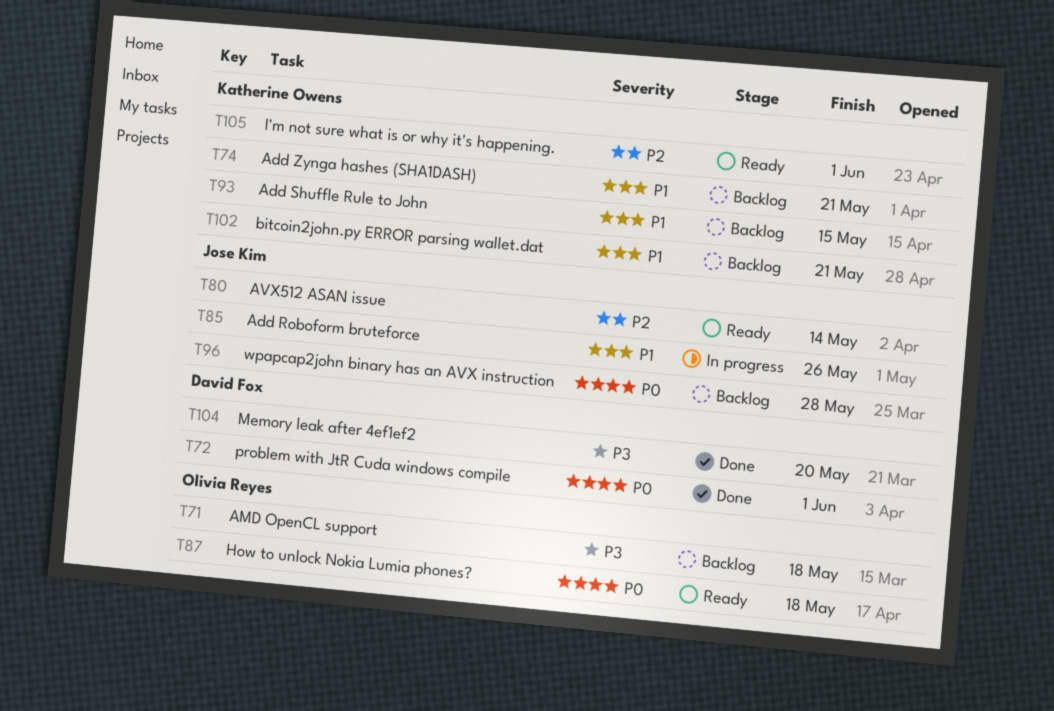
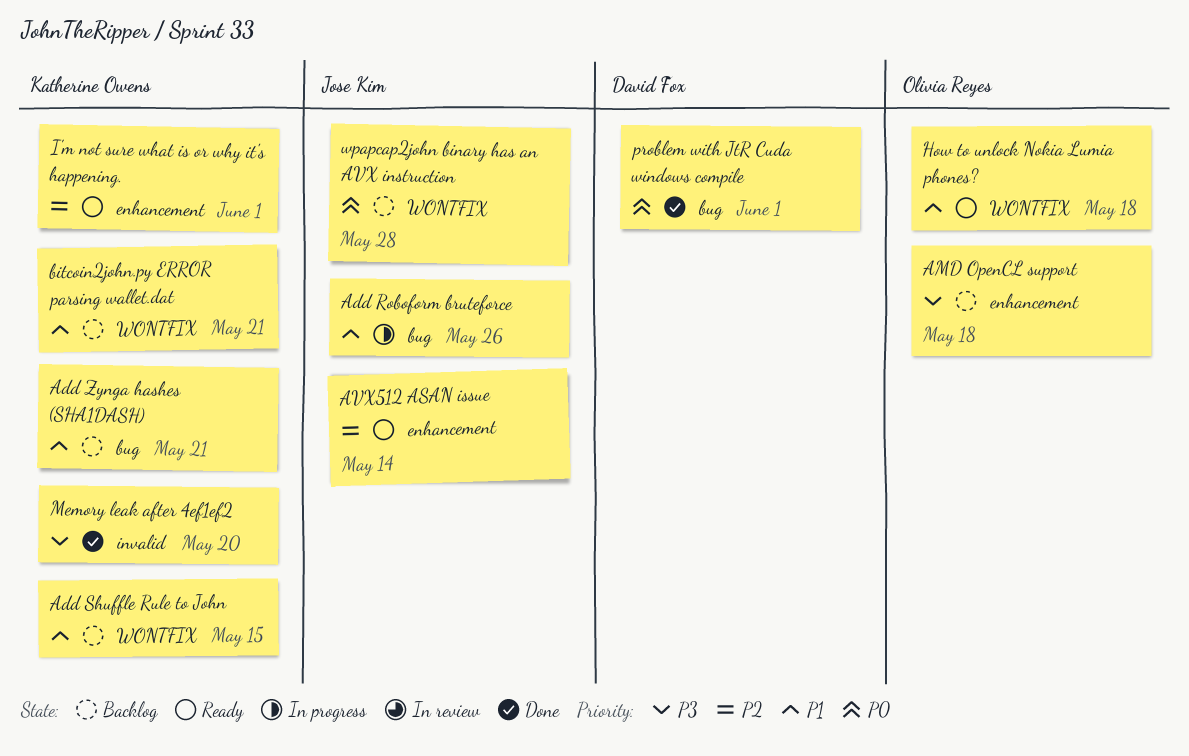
How to unlock Nokia Lumia phones?, priority: P0 -> P1
Memory leak after 4ef1ef2, owner: David Fox -> Katherine Owens

